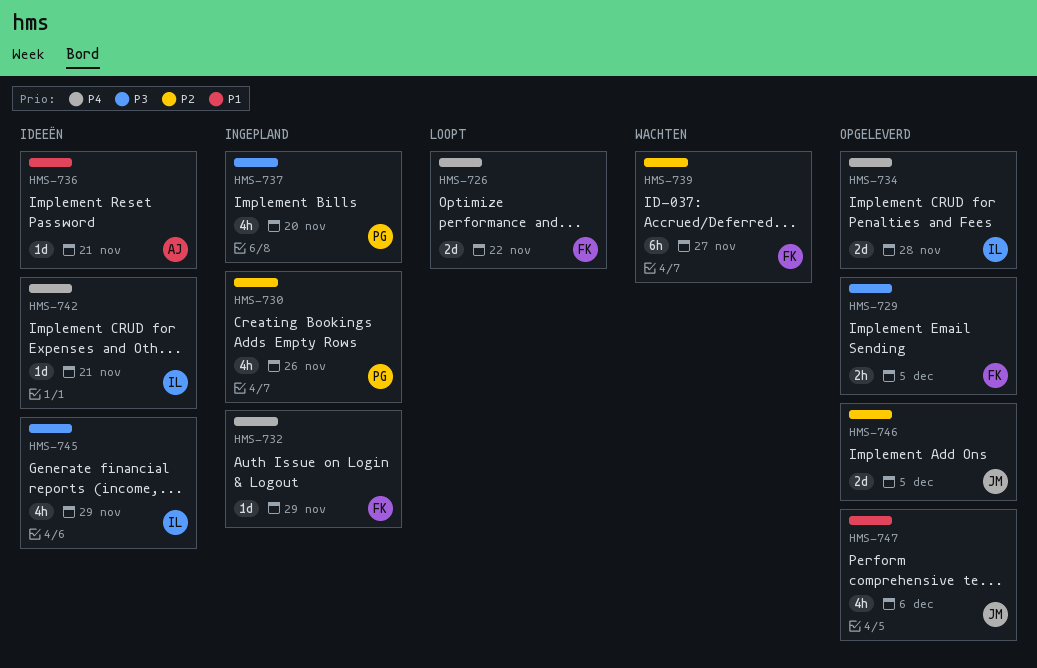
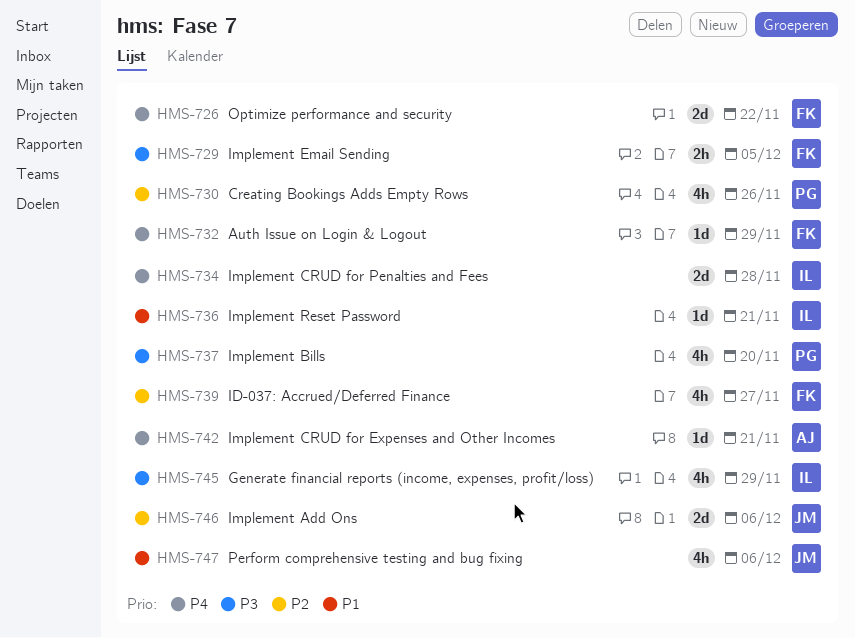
HMS-736, owner: AJ -> IL
HMS-739, estimate: 6h -> 4h
HMS-742, owner: IL -> AJ
HMS-746, due: Dec 5 -> Dec 6

